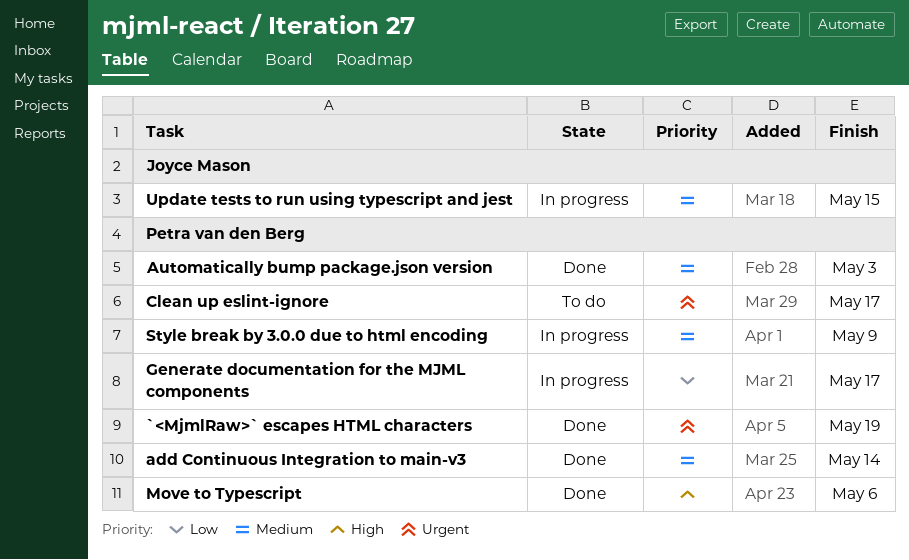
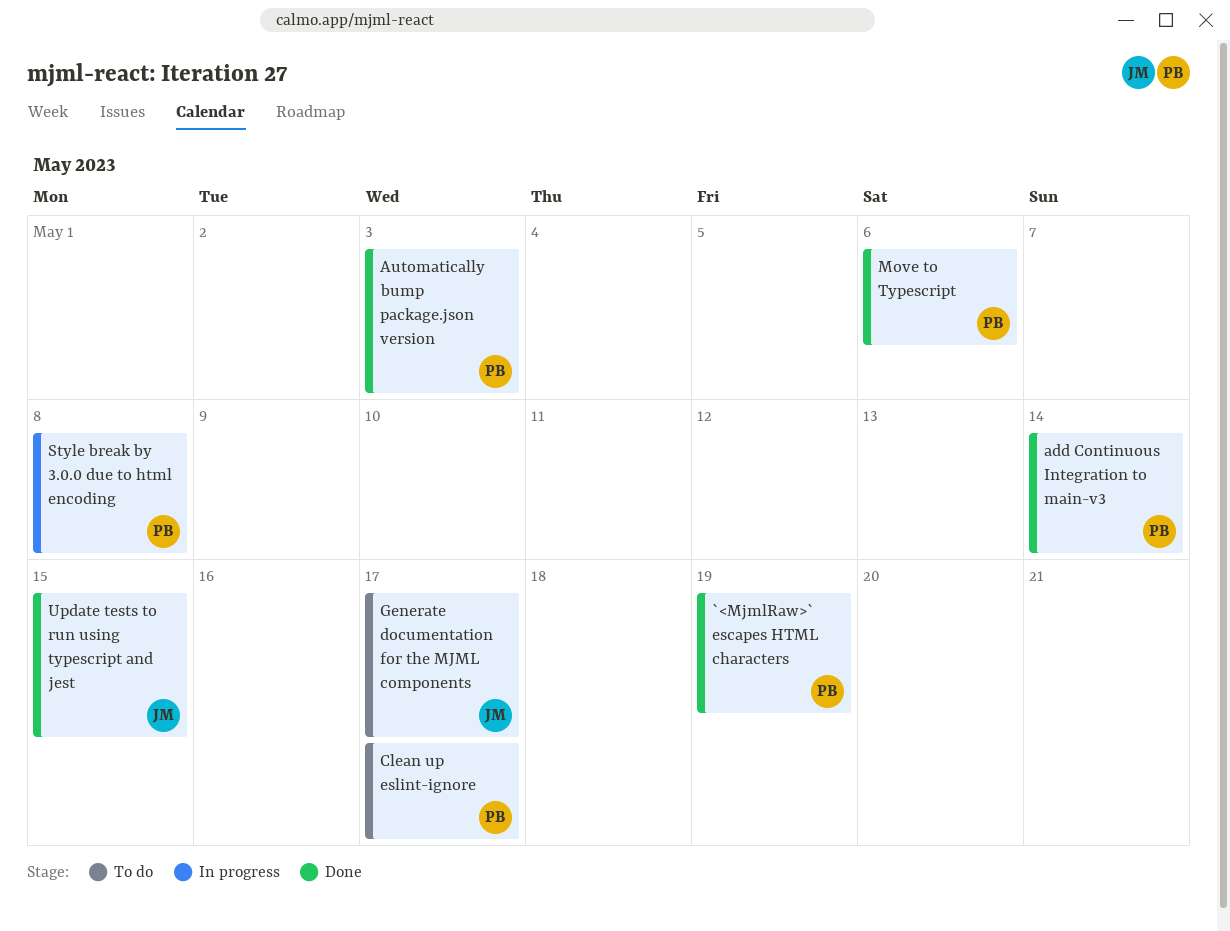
Generate documentation for the MJML components, status: In progress -> To do
Generate documentation for the MJML components, owner: Petra van den Berg -> Joyce Mason
Style break by 3.0.0 due to html encoding, due: May 9 -> May 8
Update tests to run using typescript and jest, status: In progress -> Done

